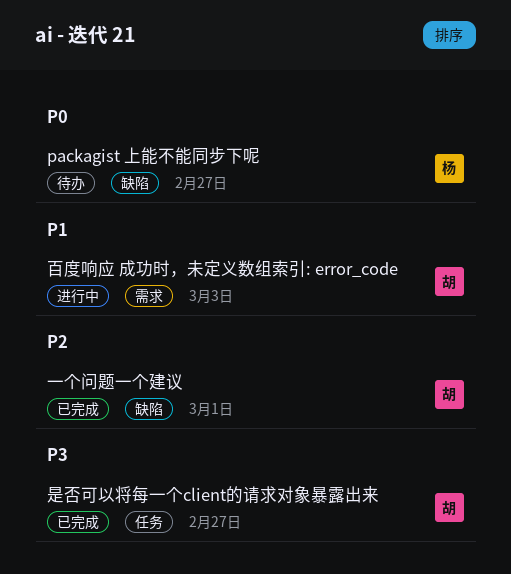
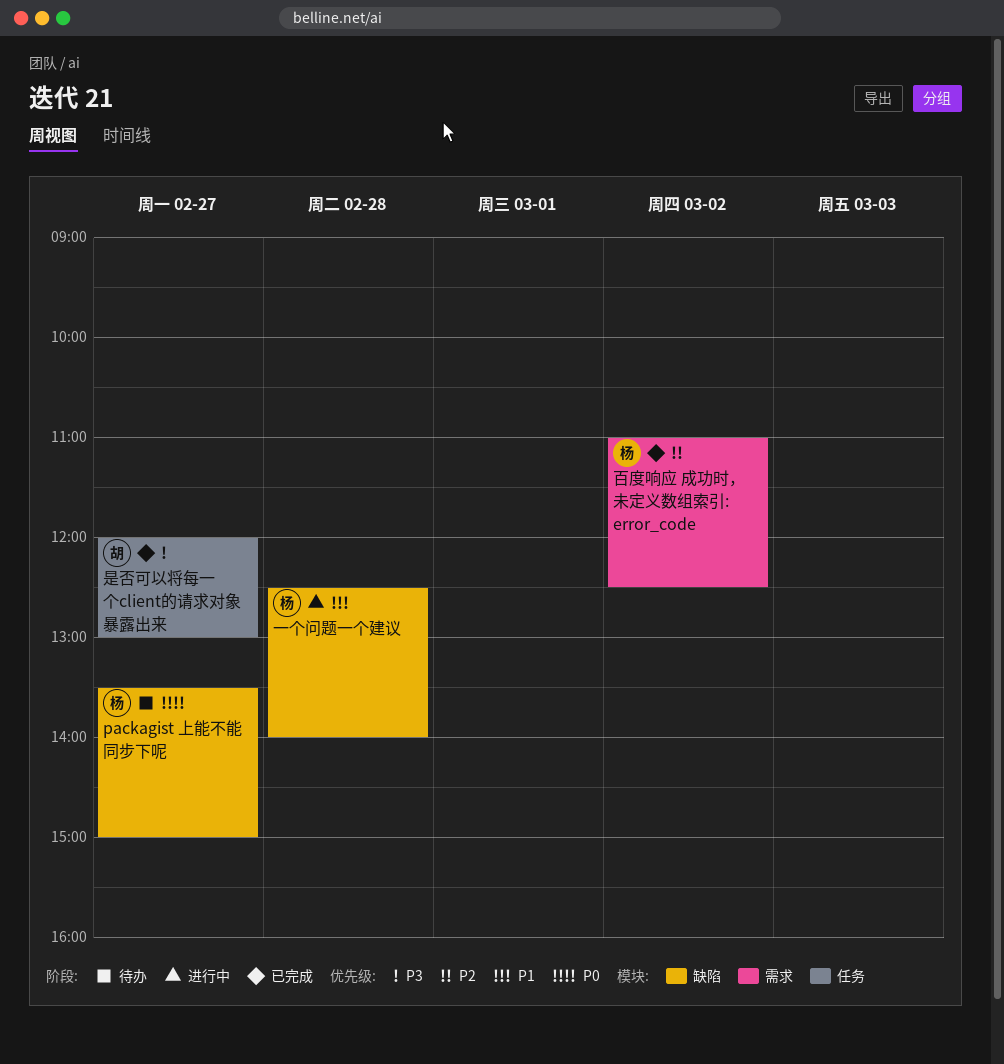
一个问题一个建议, status: 已完成 -> 进行中
一个问题一个建议, owner: 胡 -> 杨
一个问题一个建议, priority: P2 -> P1
一个问题一个建议, day: Mar 1 -> Feb 28
百度响应 成功时，未定义数组索引: error_code, status: 进行中 -> 已完成
百度响应 成功时，未定义数组索引: error_code, owner: 胡 -> 杨
百度响应 成功时，未定义数组索引: error_code, priority: P1 -> P2
百度响应 成功时，未定义数组索引: error_code, day: Mar 3 -> Mar 2

